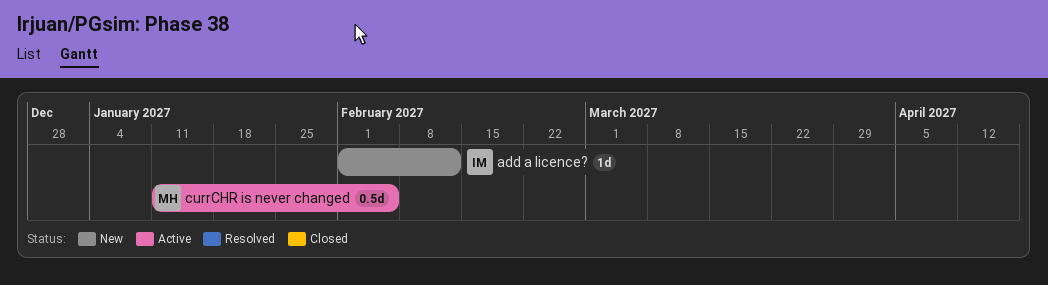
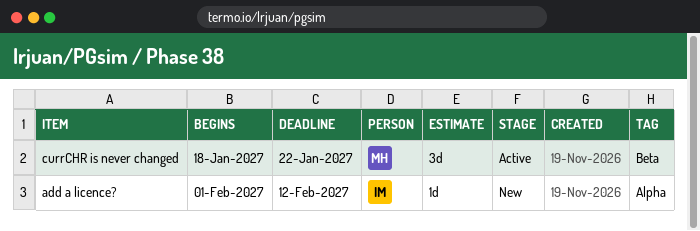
currCHR is never changed, estimate: 0.5d -> 3d
currCHR is never changed, start: Jan 11 -> Jan 18
currCHR is never changed, due: Feb 5 -> Jan 22

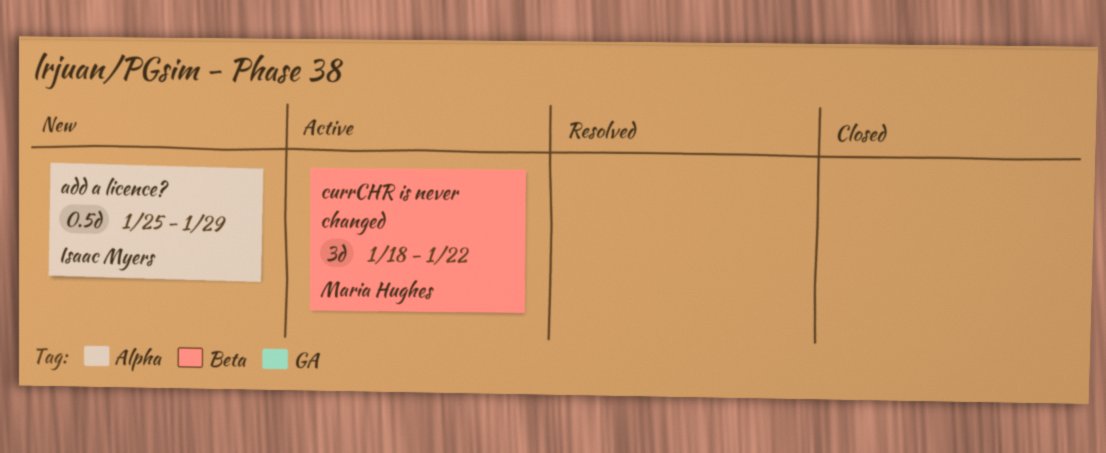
add a licence?, estimate: 1d -> 0.5d
add a licence?, start: Feb 1 -> Jan 25
add a licence?, due: Feb 12 -> Jan 29

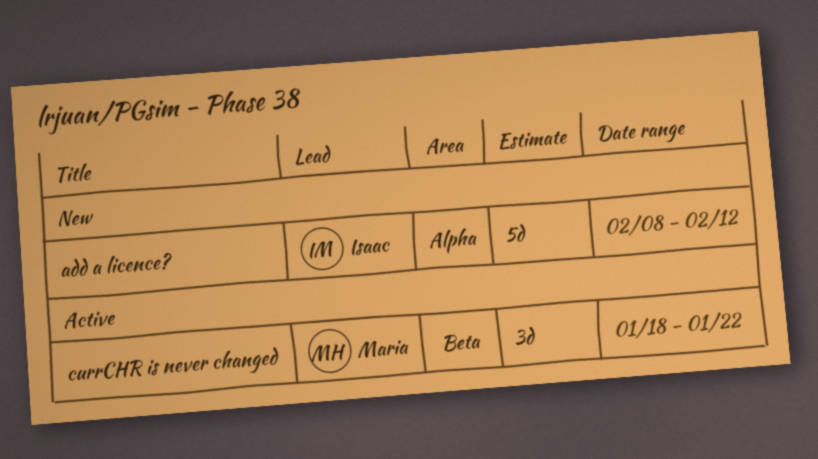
add a licence?, estimate: 0.5d -> 5d
add a licence?, start: Jan 25 -> Feb 8
add a licence?, due: Jan 29 -> Feb 12

